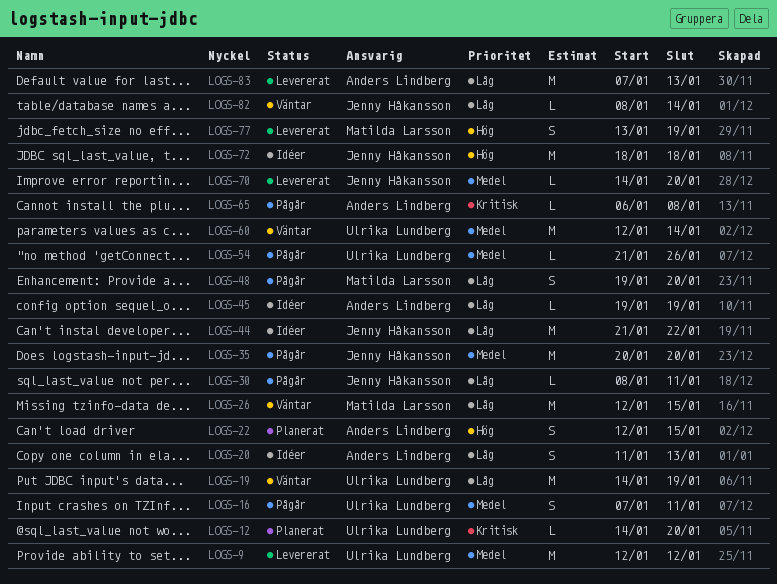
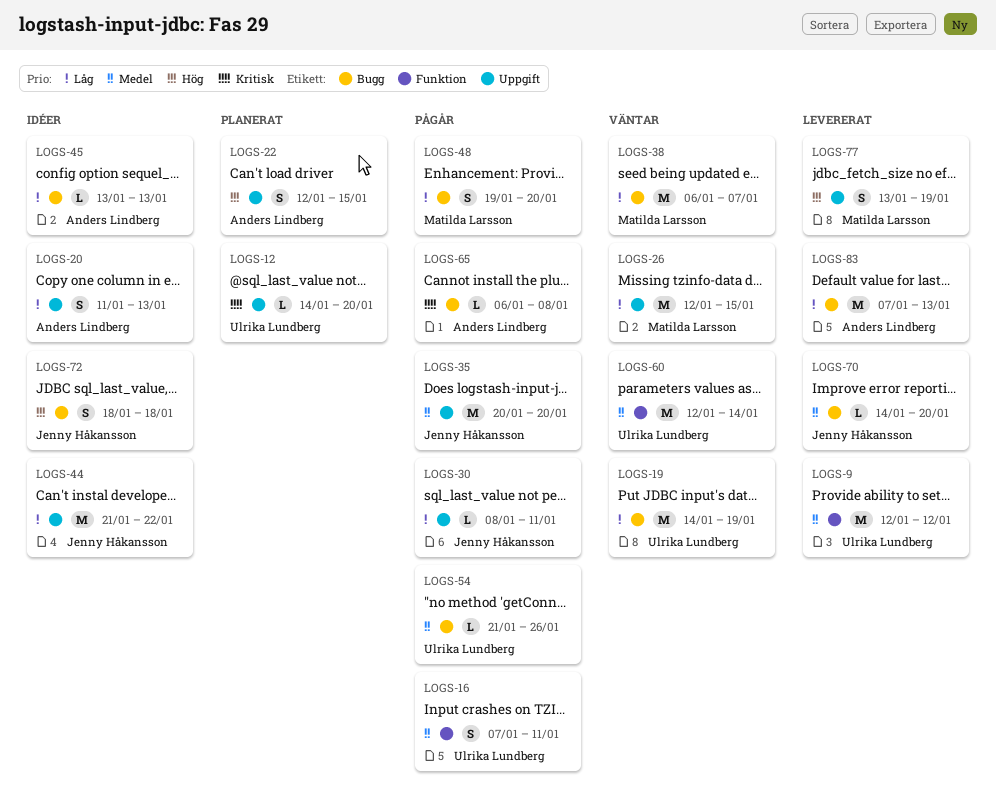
LOGS-38: none -> present
LOGS-45, start: Jan 19 -> Jan 13
LOGS-45, due: Jan 19 -> Jan 13
LOGS-72, estimate: M -> S
LOGS-82: present -> none

